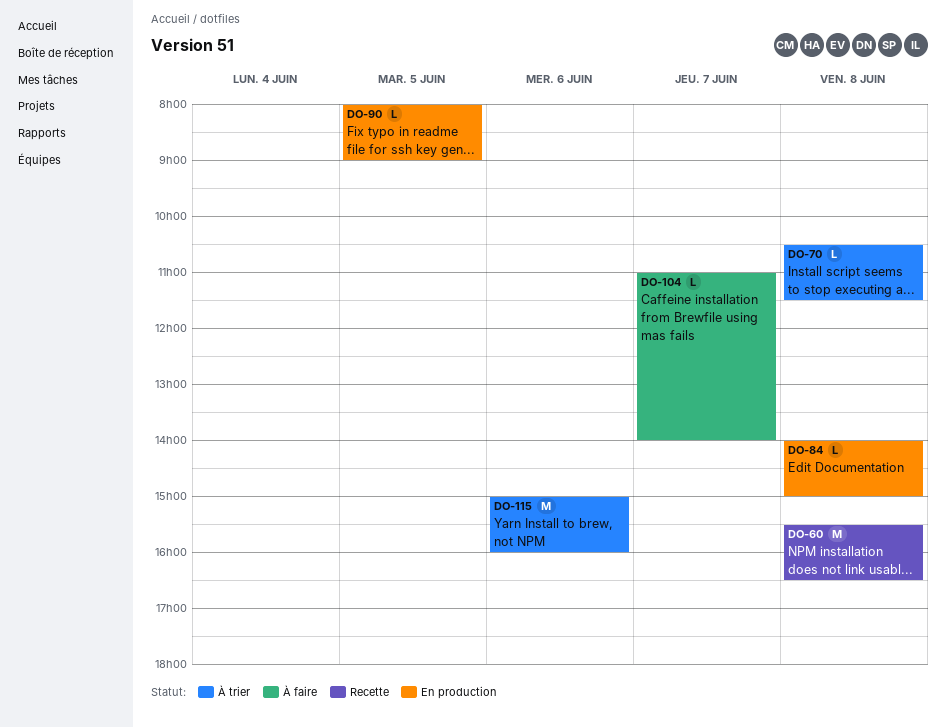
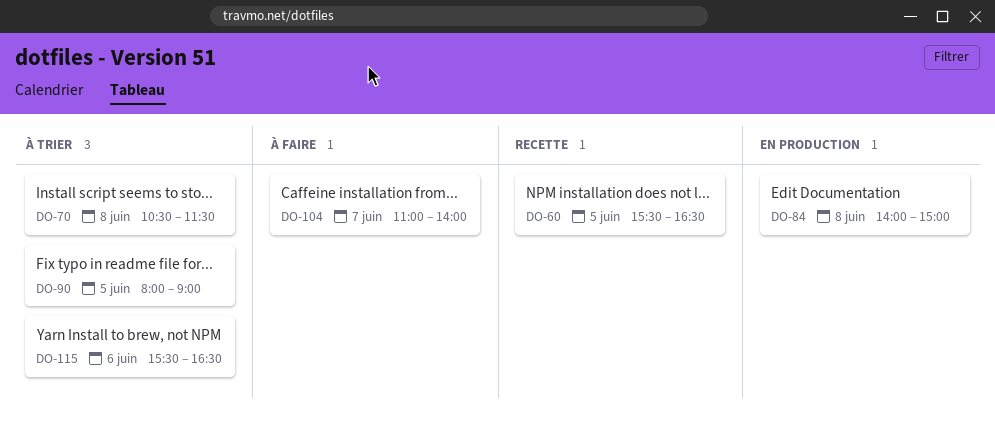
DO-60, day: Jun 8 -> Jun 5
DO-90, status: En production -> À trier
DO-115, begins: 15:00 -> 15:30
DO-115, ends: 16:00 -> 16:30

